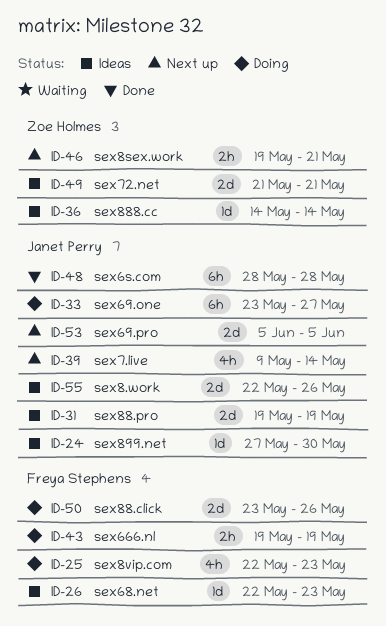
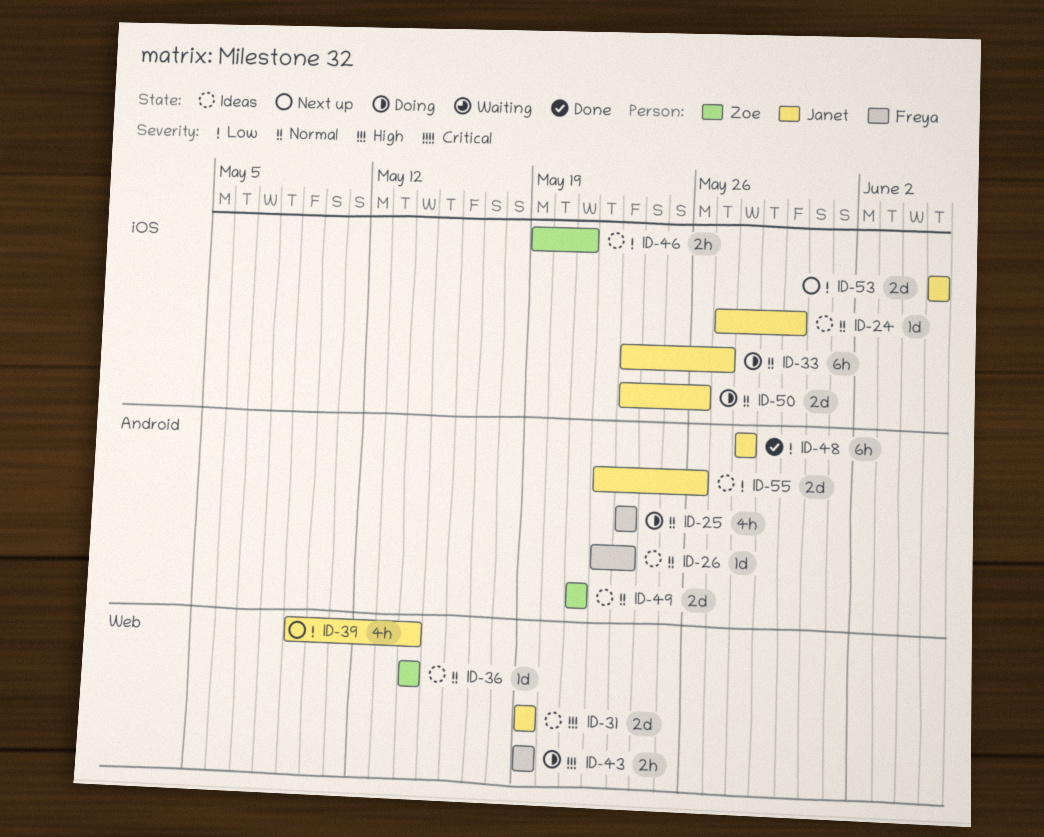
ID-25, start: May 22 -> May 23
ID-46, status: Next up -> Ideas
ID-50, owner: Freya Stephens -> Janet Perry

